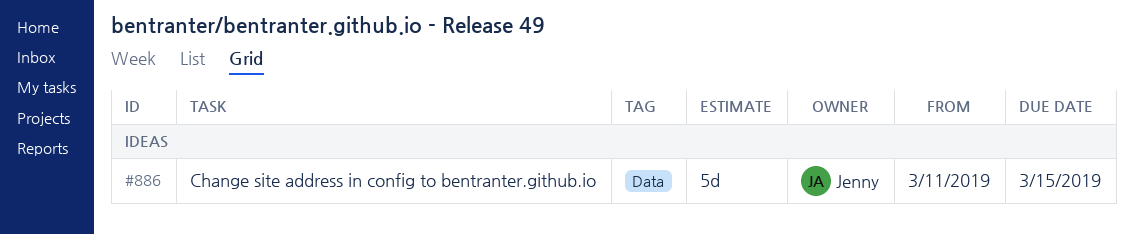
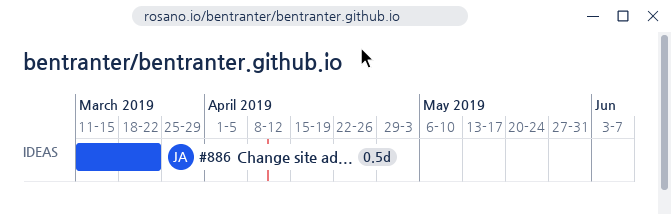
#886, estimate: 5d -> 0.5d
#886, due: Mar 15 -> Mar 22

